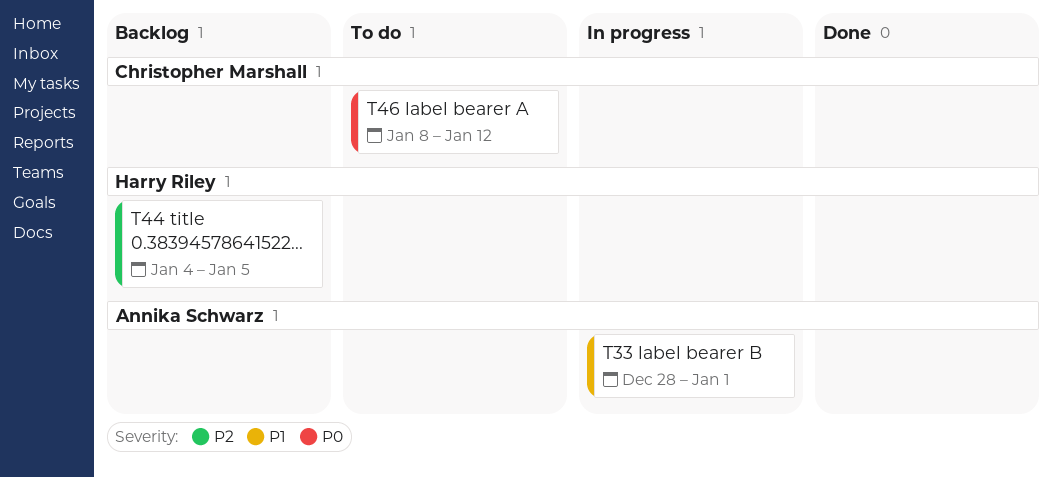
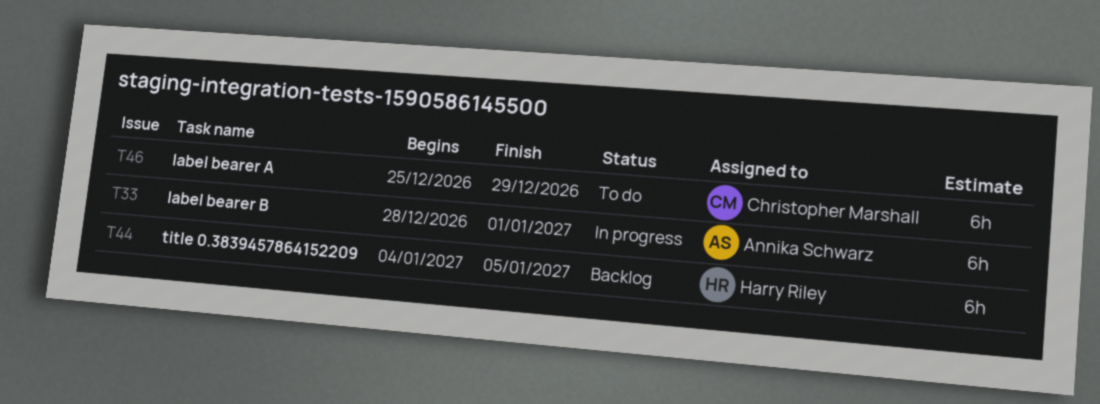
T46, start: Jan 8 -> Dec 25
T46, due: Jan 12 -> Dec 29

